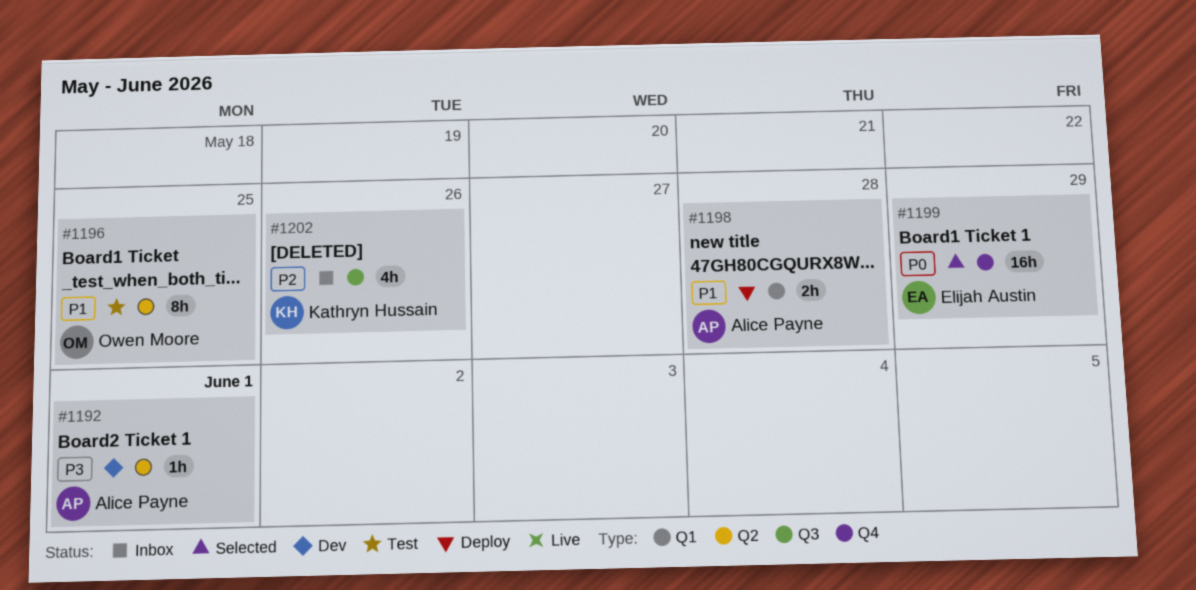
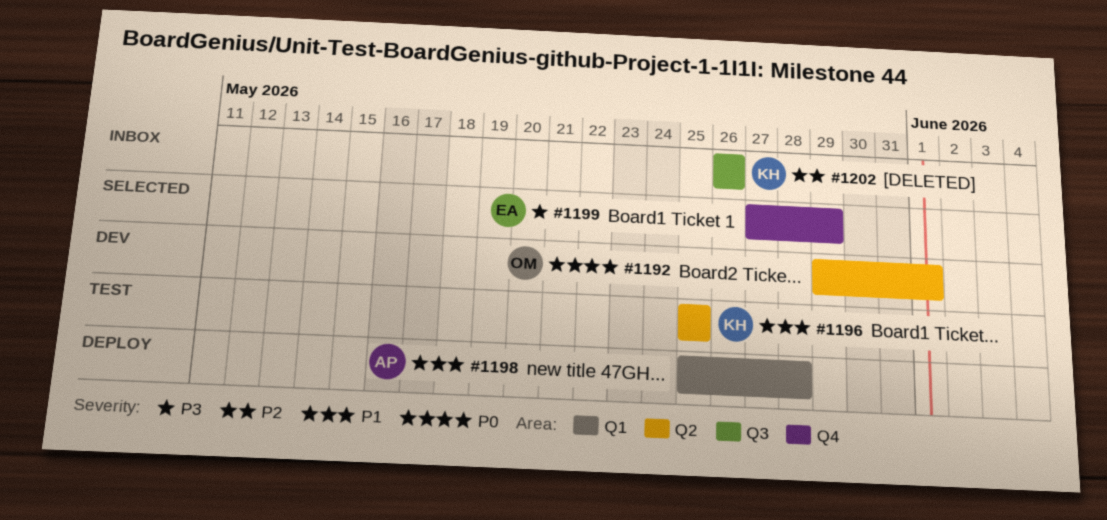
#1192, owner: Alice Payne -> Owen Moore
#1192, priority: P3 -> P0
#1196, owner: Owen Moore -> Kathryn Hussain
#1199, priority: P0 -> P3

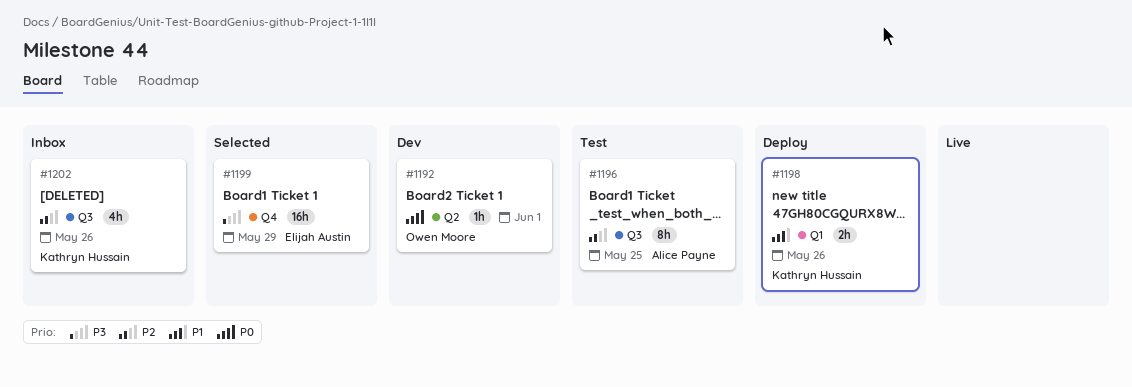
#1196, owner: Kathryn Hussain -> Alice Payne
#1196, priority: P1 -> P2
#1196, label: Q2 -> Q3
#1198, owner: Alice Payne -> Kathryn Hussain
#1198, due: May 28 -> May 26

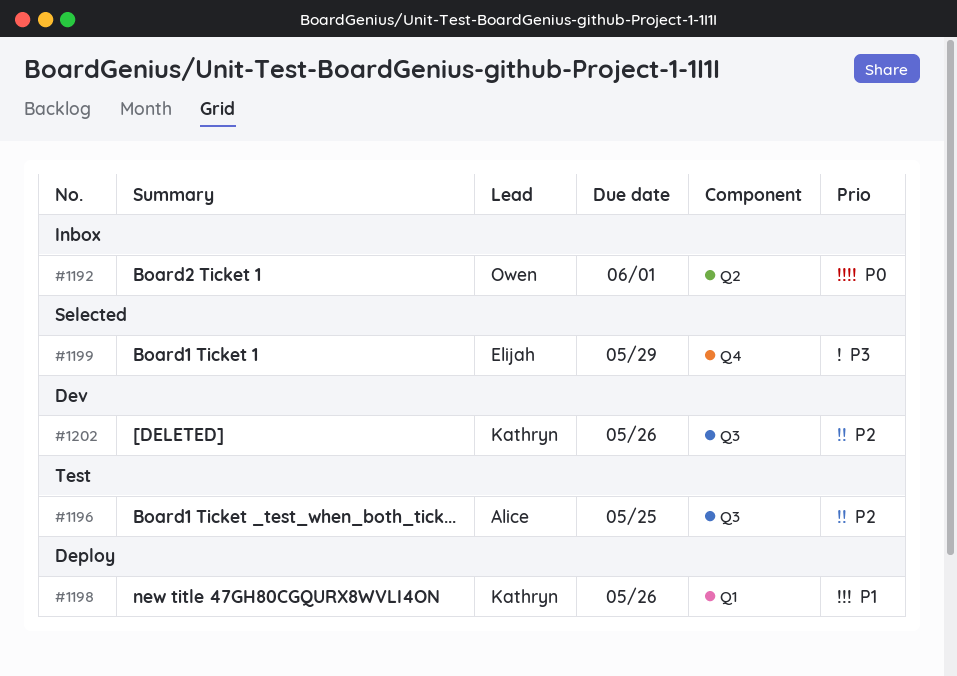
#1192, status: Dev -> Inbox
#1202, status: Inbox -> Dev

